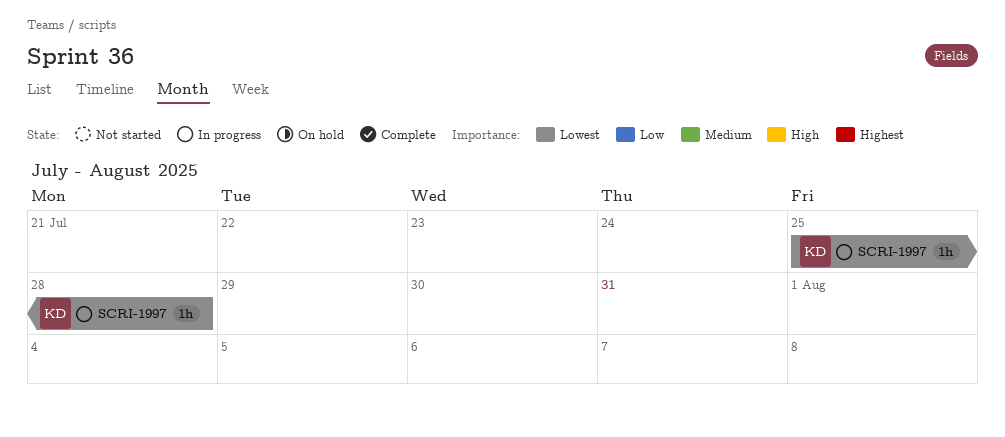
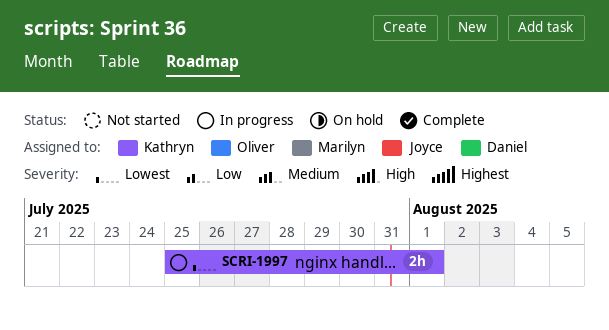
SCRI-1997, estimate: 1h -> 2h
SCRI-1997, due: Jul 28 -> Aug 1

